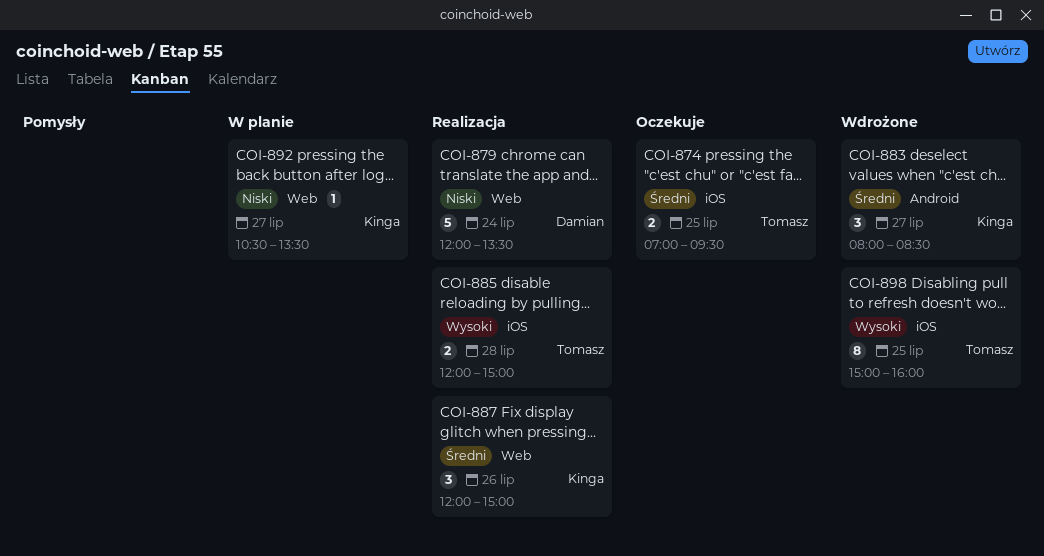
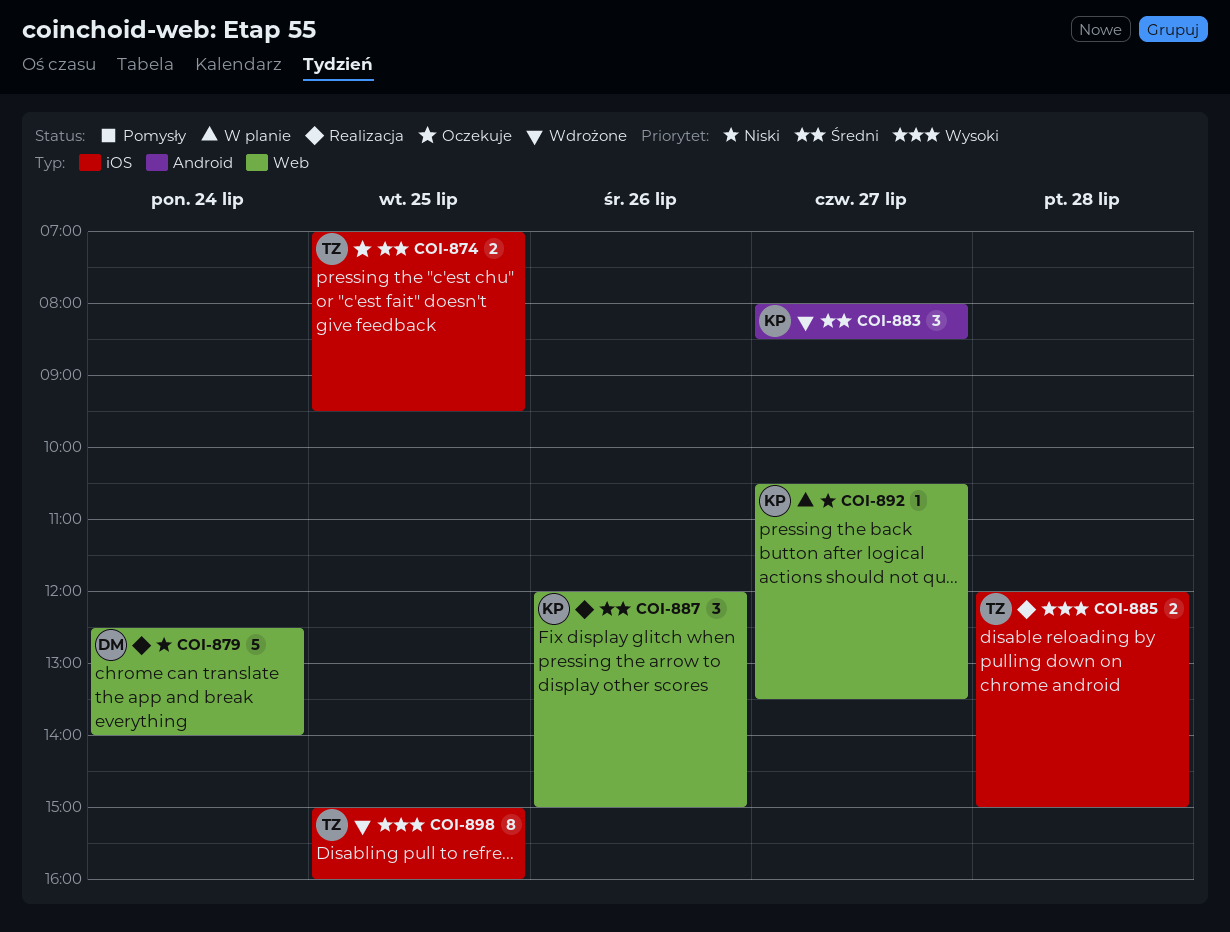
COI-879, begins: 12:00 -> 12:30
COI-879, ends: 13:30 -> 14:00

